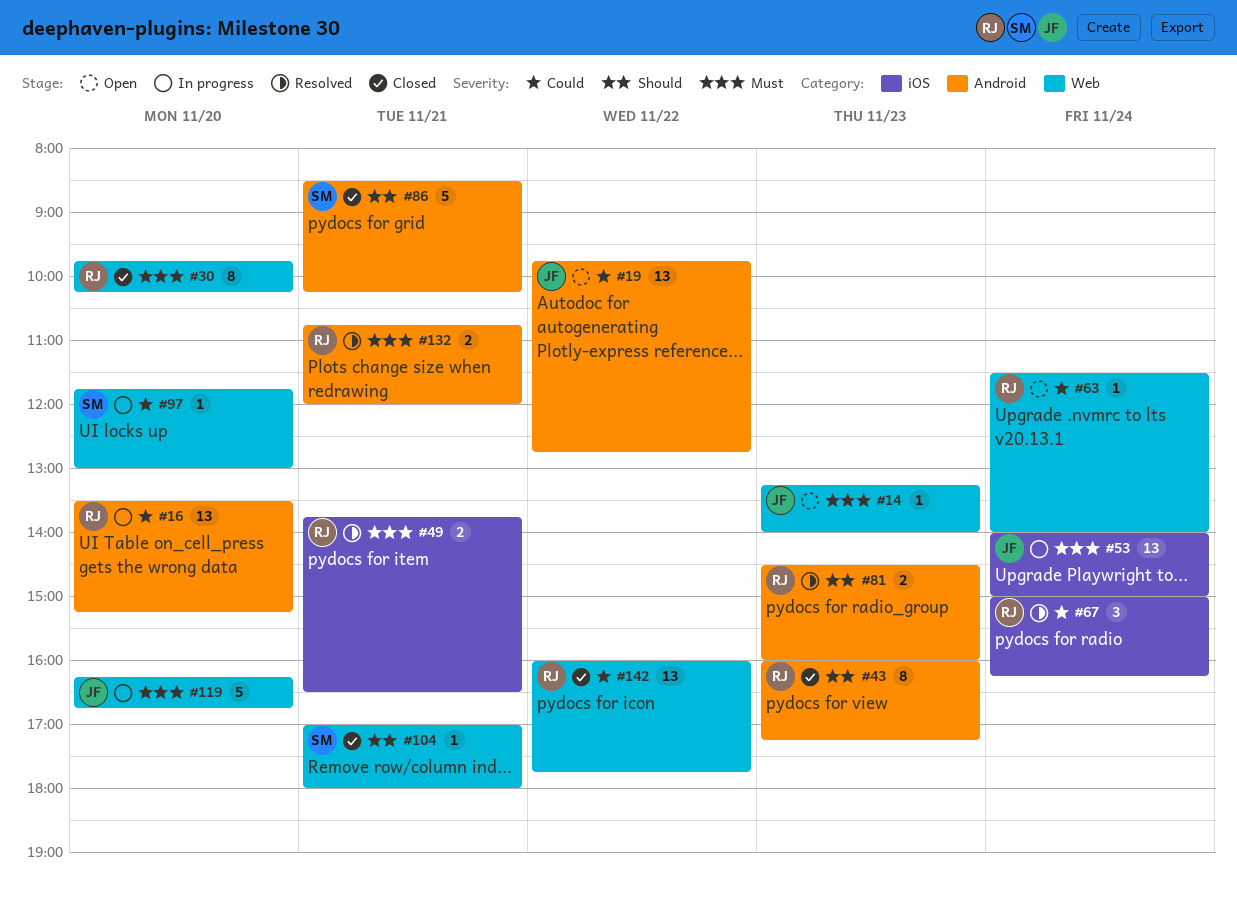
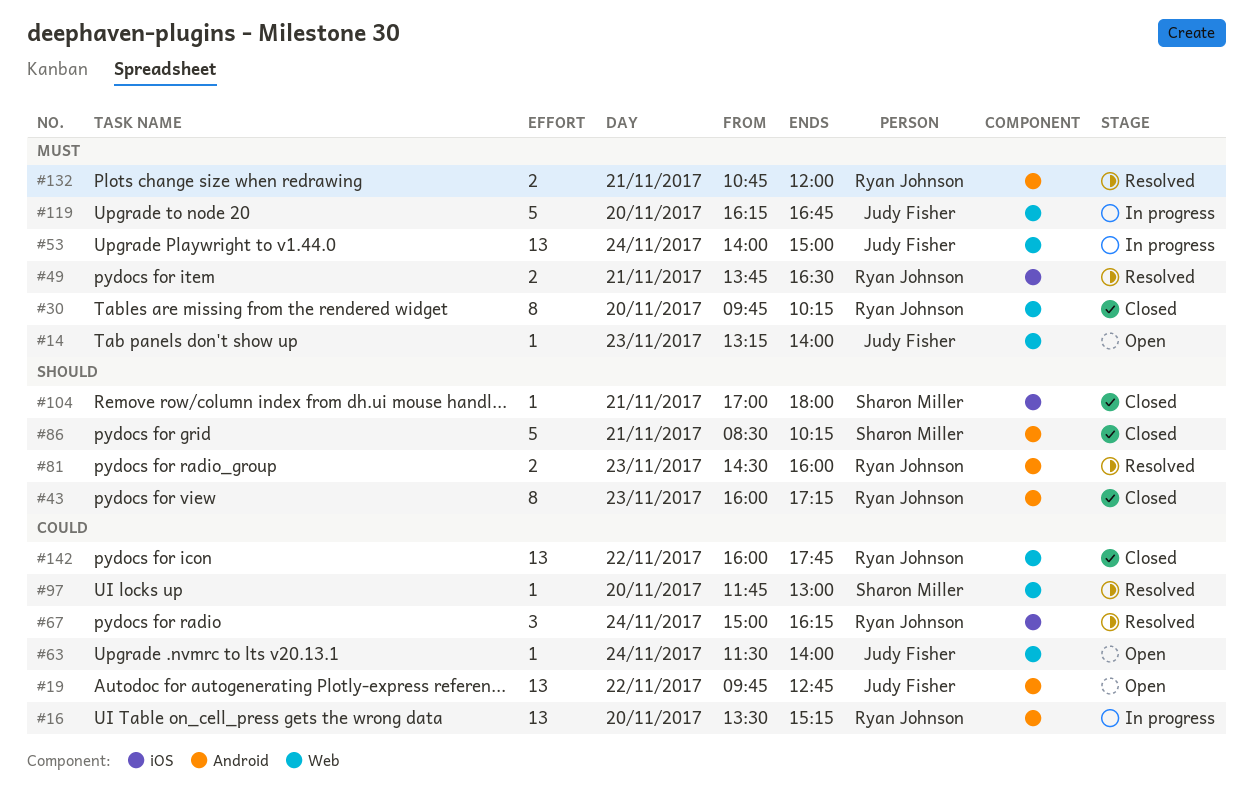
#53, label: iOS -> Web
#63, owner: Ryan Johnson -> Judy Fisher
#97, status: In progress -> Resolved
#104, label: Web -> iOS

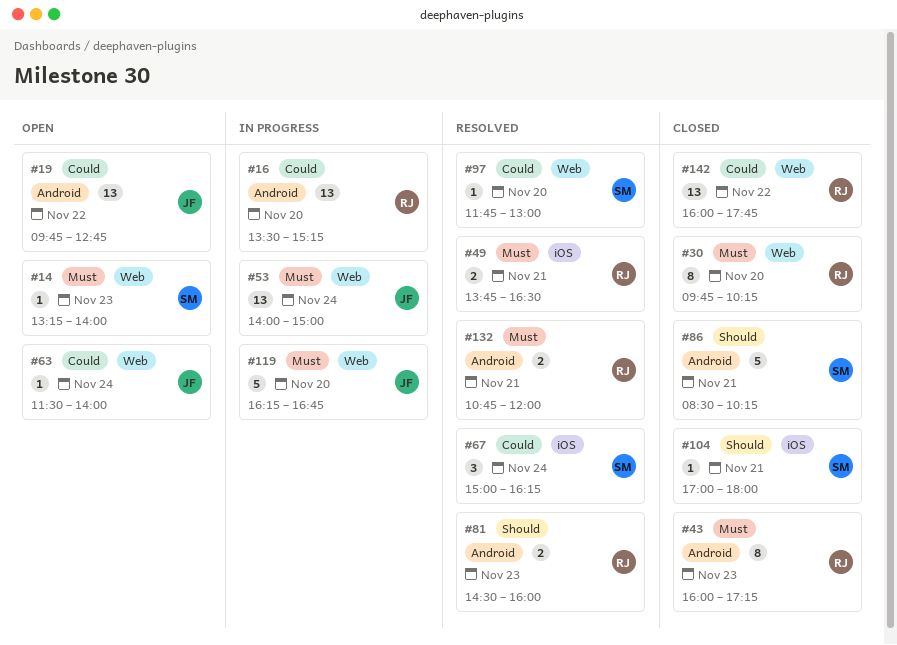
#14, owner: Judy Fisher -> Sharon Miller
#43, priority: Should -> Must
#67, owner: Ryan Johnson -> Sharon Miller

